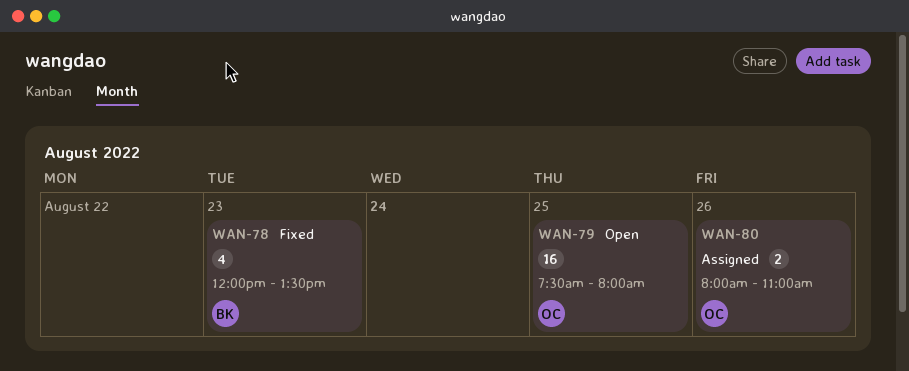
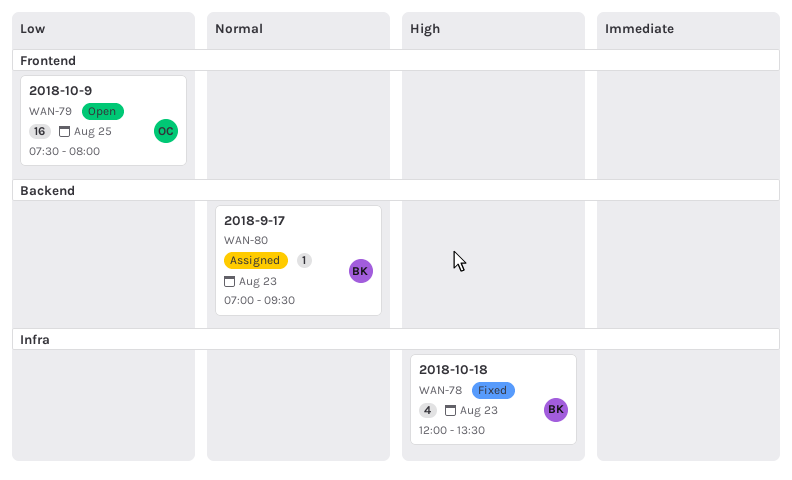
WAN-80, owner: OC -> BK
WAN-80, estimate: 2 -> 1
WAN-80, day: Aug 26 -> Aug 23
WAN-80, begins: 08:00 -> 07:00
WAN-80, ends: 11:00 -> 09:30

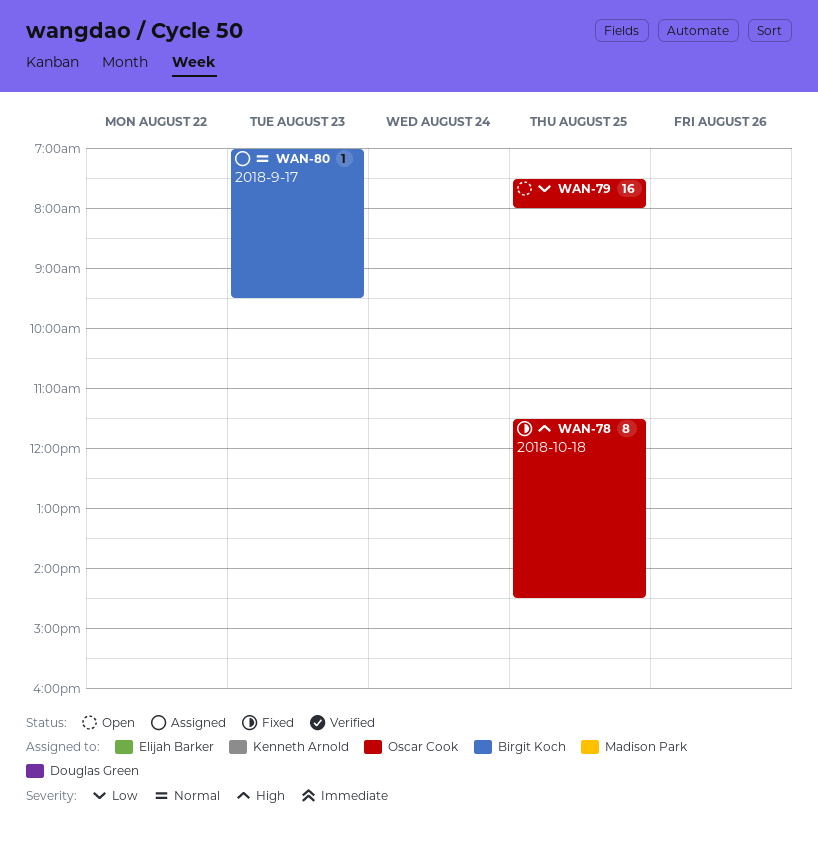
WAN-78, owner: Birgit Koch -> Oscar Cook
WAN-78, estimate: 4 -> 8
WAN-78, day: Aug 23 -> Aug 25
WAN-78, begins: 12:00 -> 11:30
WAN-78, ends: 13:30 -> 14:30

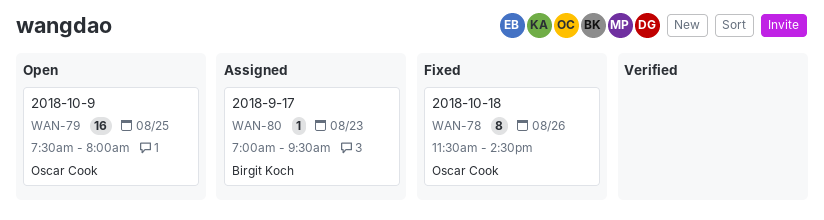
WAN-78, day: Aug 25 -> Aug 26

